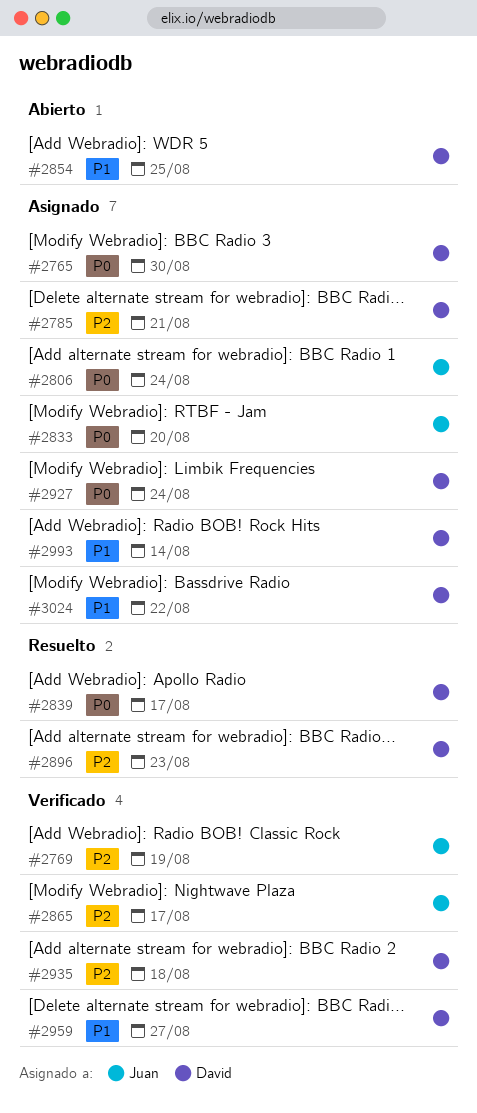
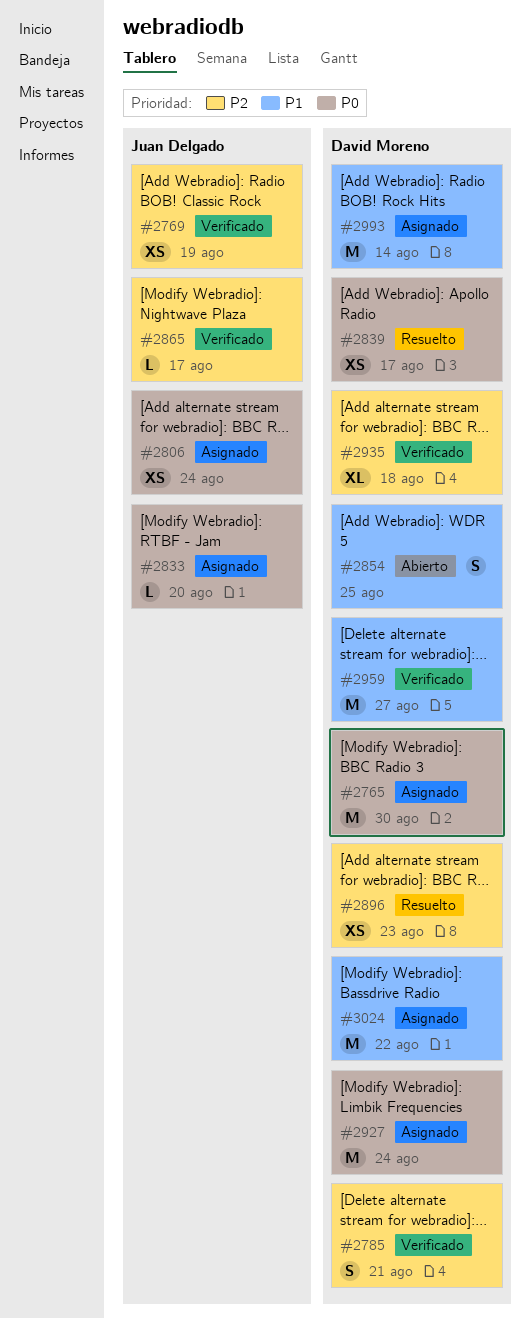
#2785, status: Asignado -> Verificado

